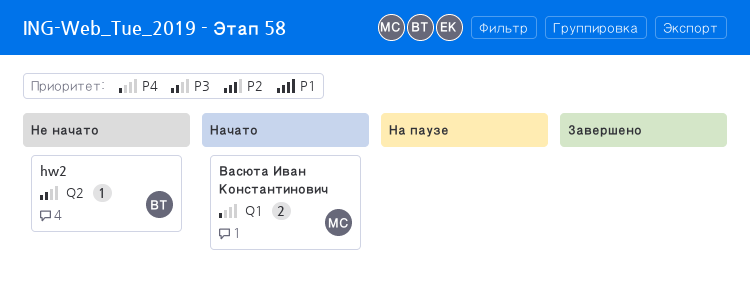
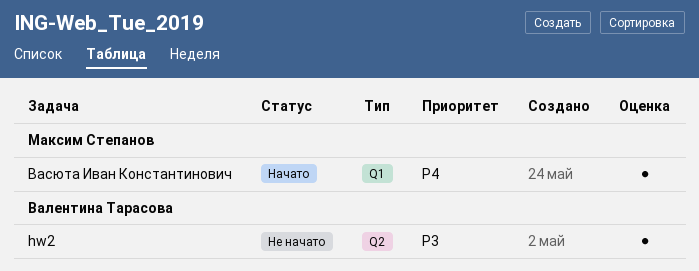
Васюта Иван Константинович, estimate: 2 -> 1

